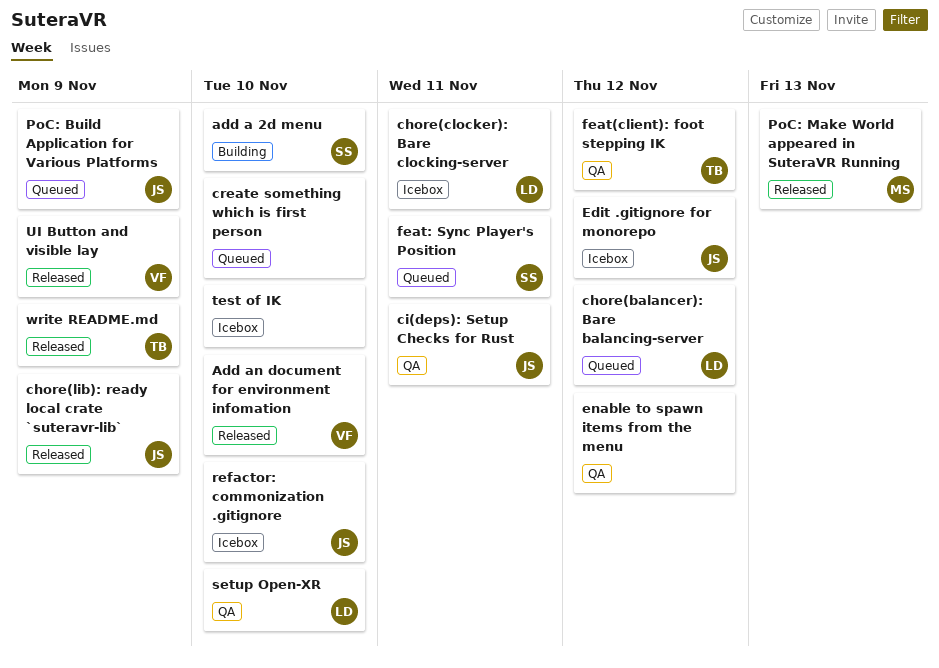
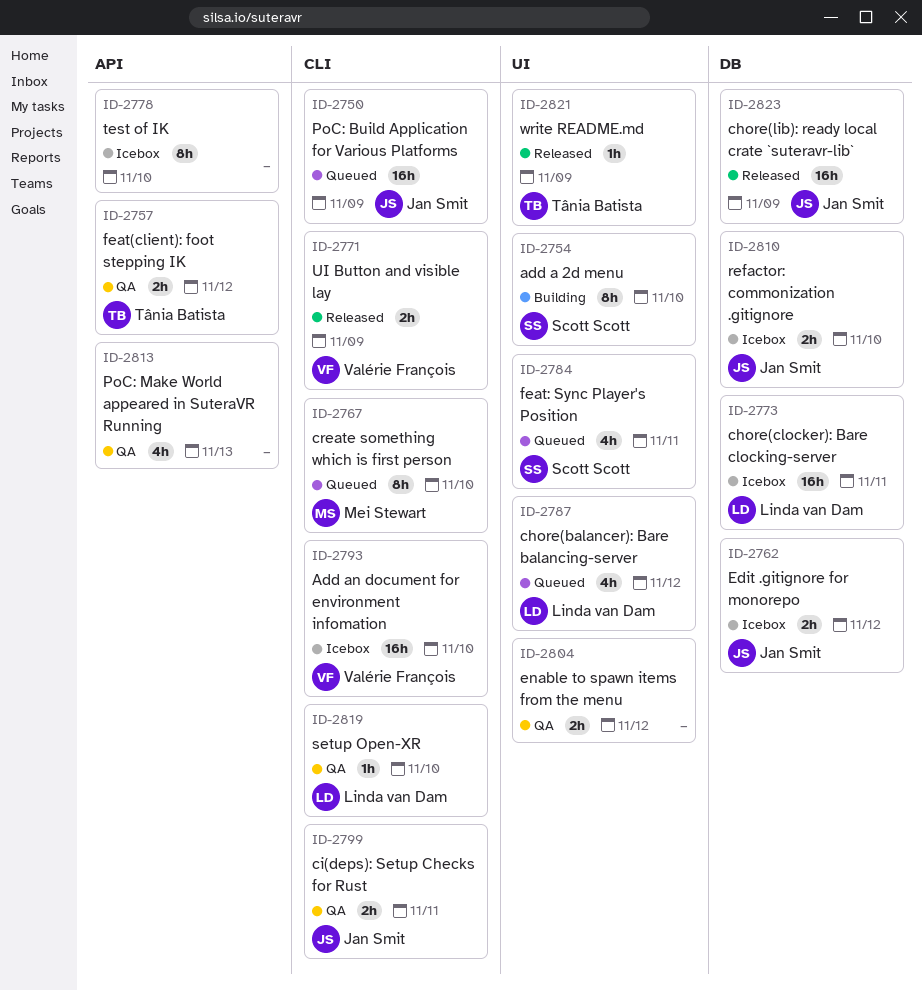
Add an document for environment infomation, status: Released -> Icebox
create something which is first person, owner: none -> Mei Stewart
PoC: Make World appeared in SuteraVR Running, status: Released -> QA
PoC: Make World appeared in SuteraVR Running, owner: Mei Stewart -> none

